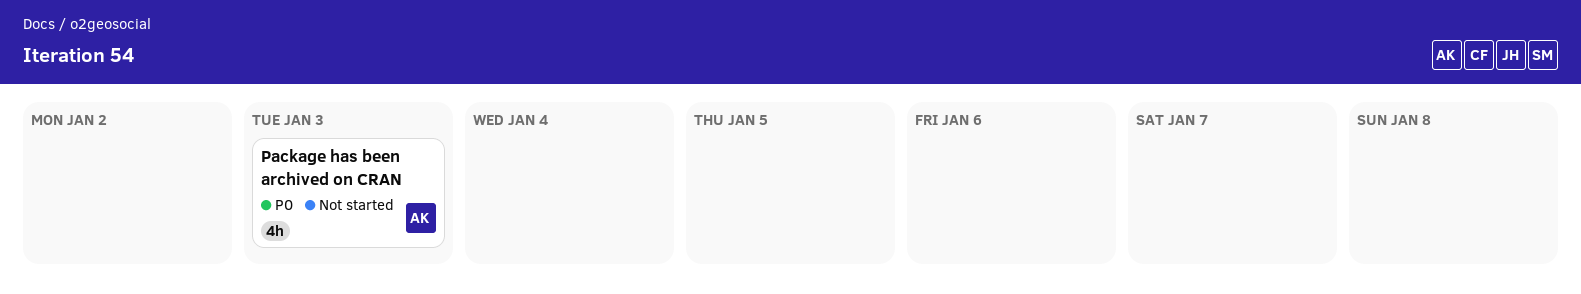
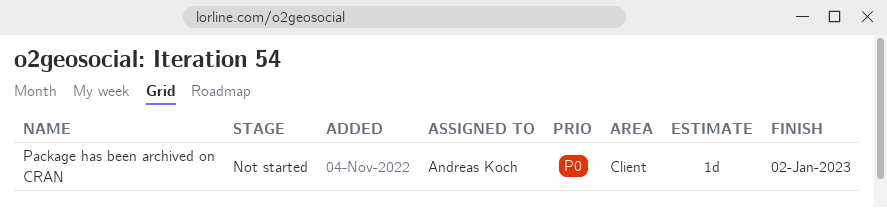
Package has been archived on CRAN, estimate: 4h -> 1d
Package has been archived on CRAN, due: Jan 3 -> Jan 2

